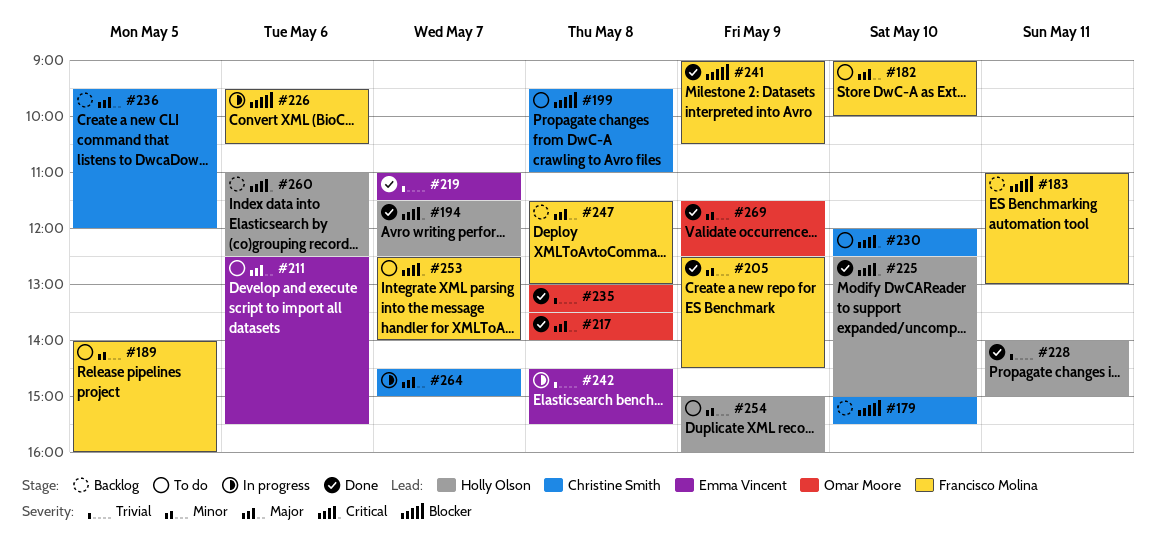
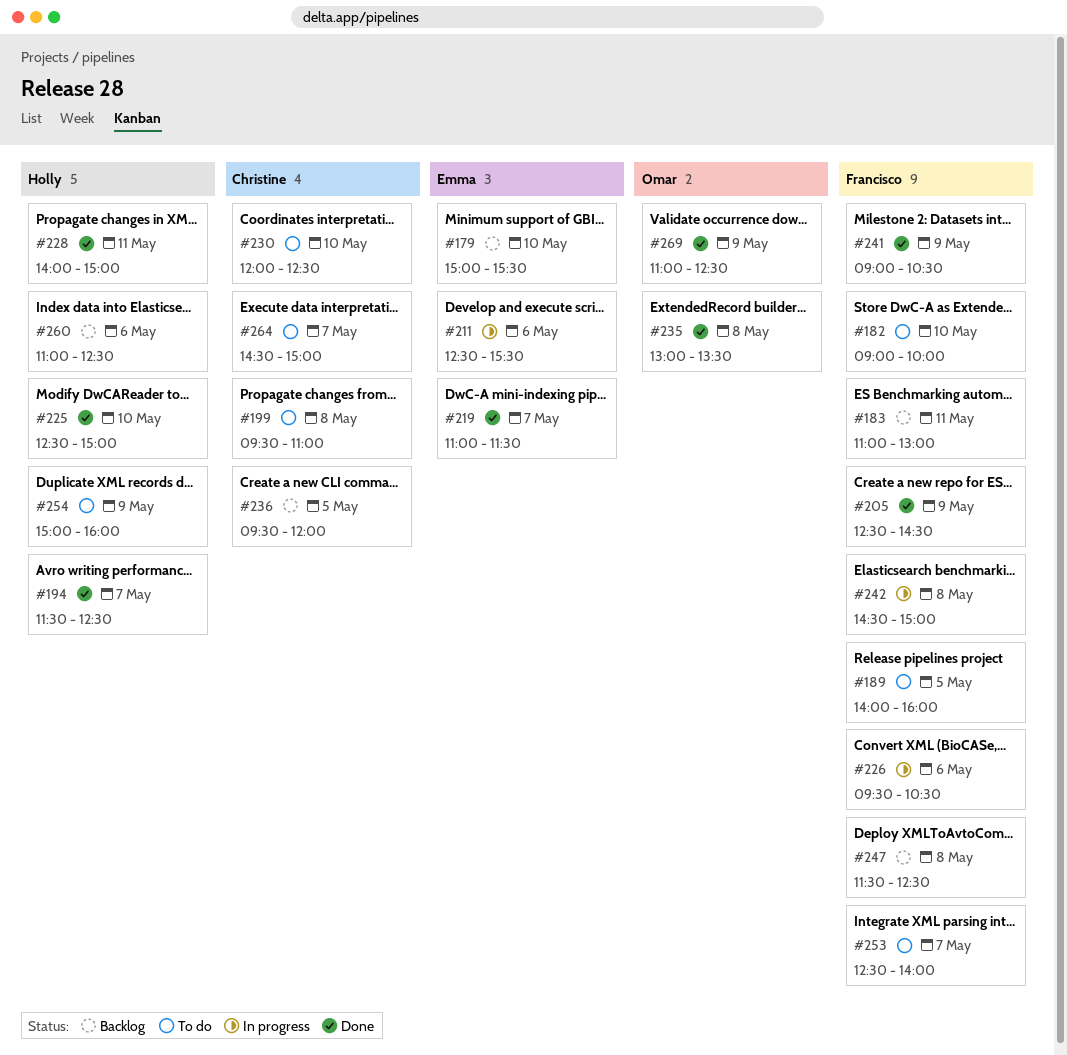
#179, owner: Christine Smith -> Emma Vincent
#211, status: To do -> In progress
#217: present -> none
#242, owner: Emma Vincent -> Francisco Molina
#242, ends: 15:30 -> 15:00
#247, ends: 13:00 -> 12:30
#264, status: In progress -> To do
#269, begins: 11:30 -> 11:00

